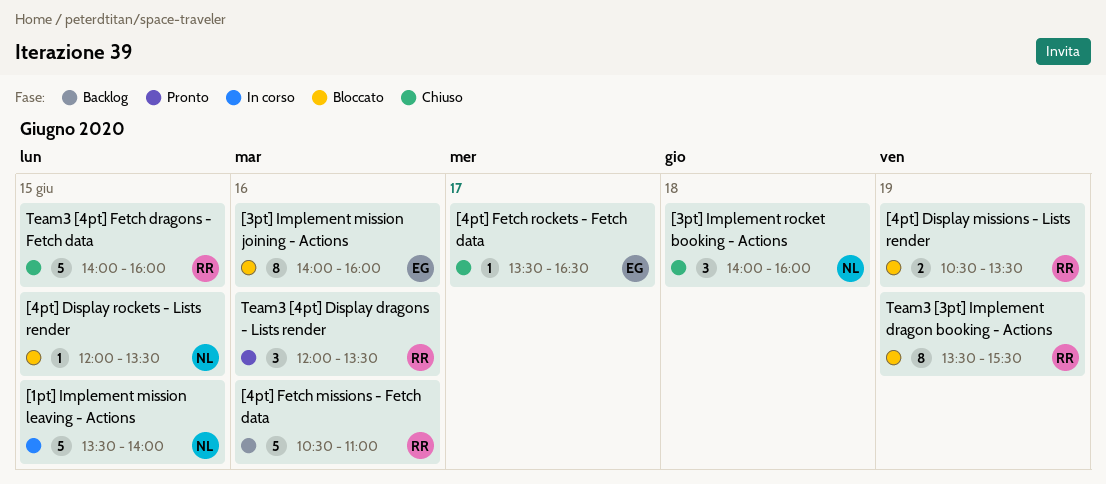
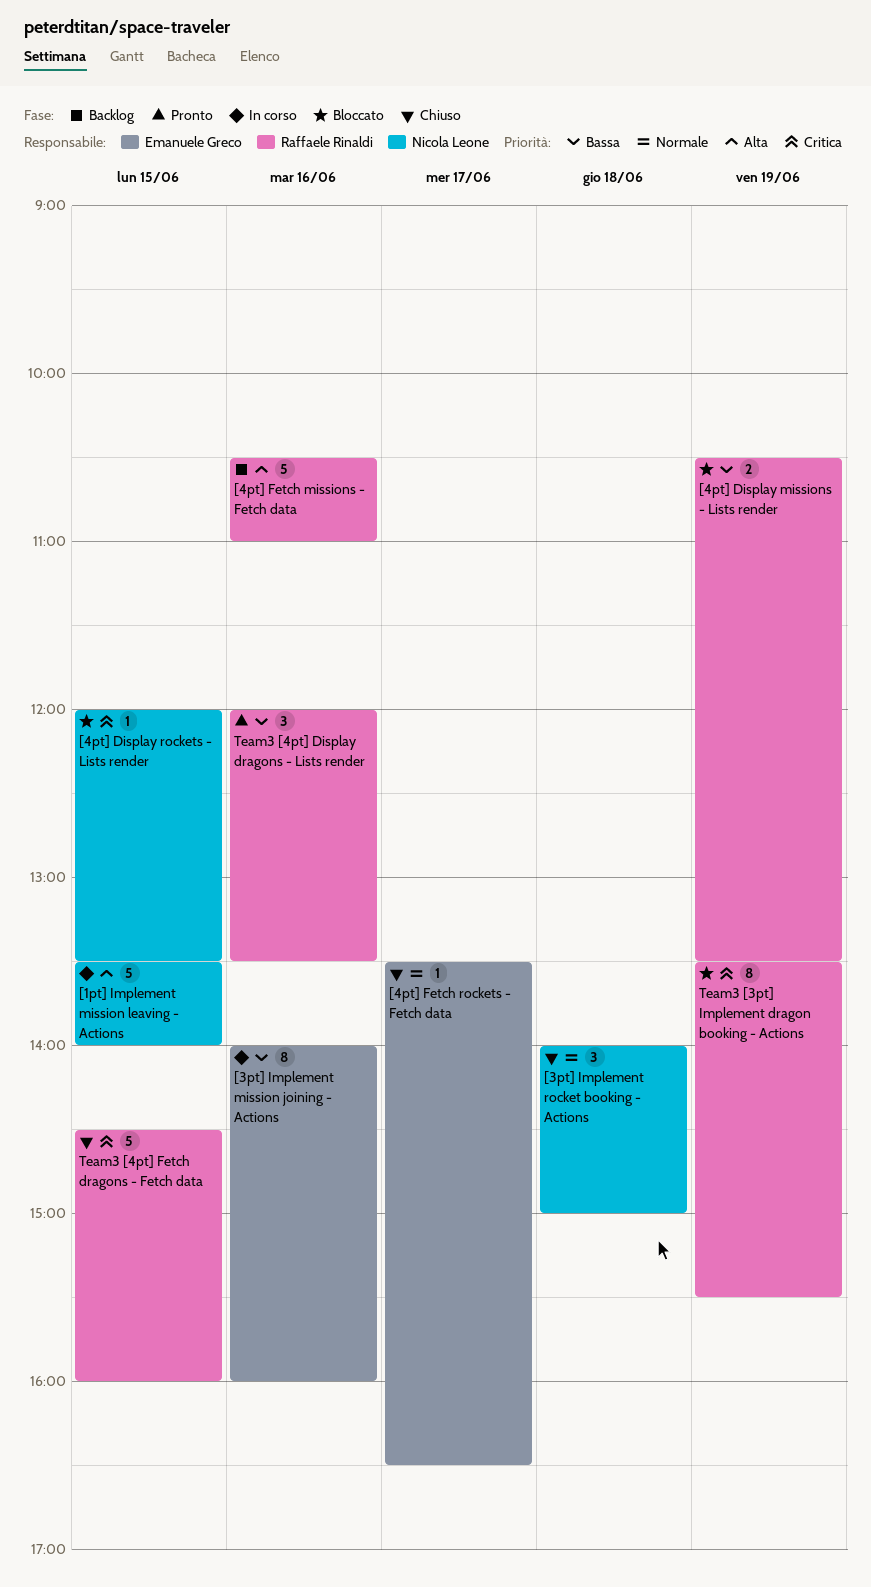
[3pt] Implement mission joining - Actions, status: Bloccato -> In corso
[3pt] Implement rocket booking - Actions, ends: 16:00 -> 15:00
Team3 [4pt] Fetch dragons - Fetch data, begins: 14:00 -> 14:30

